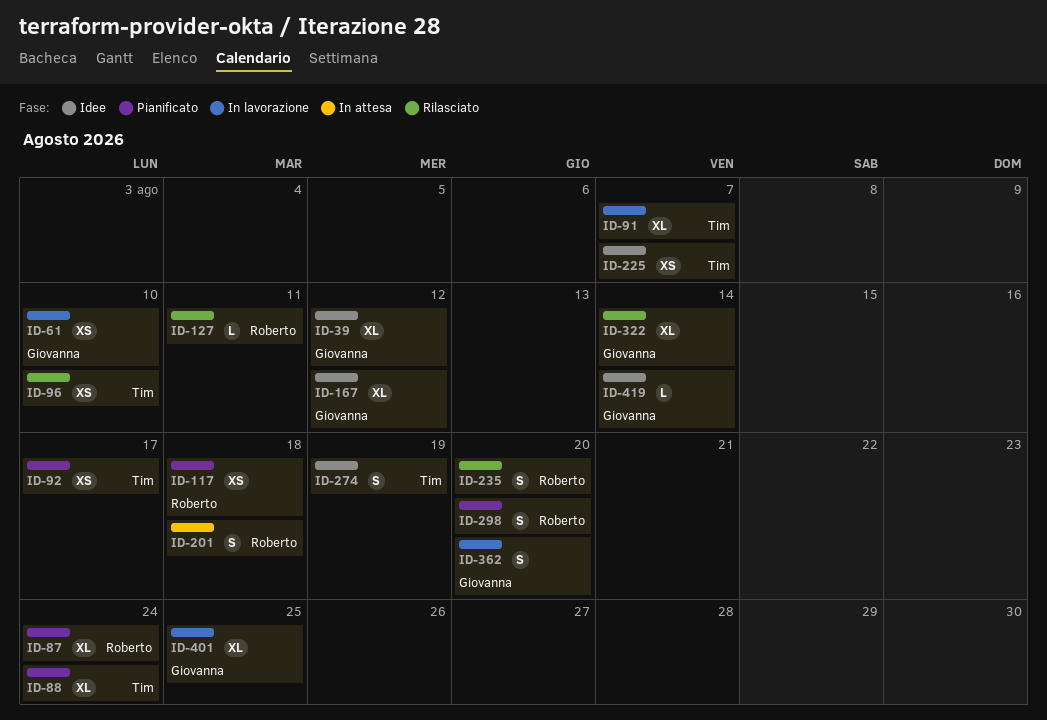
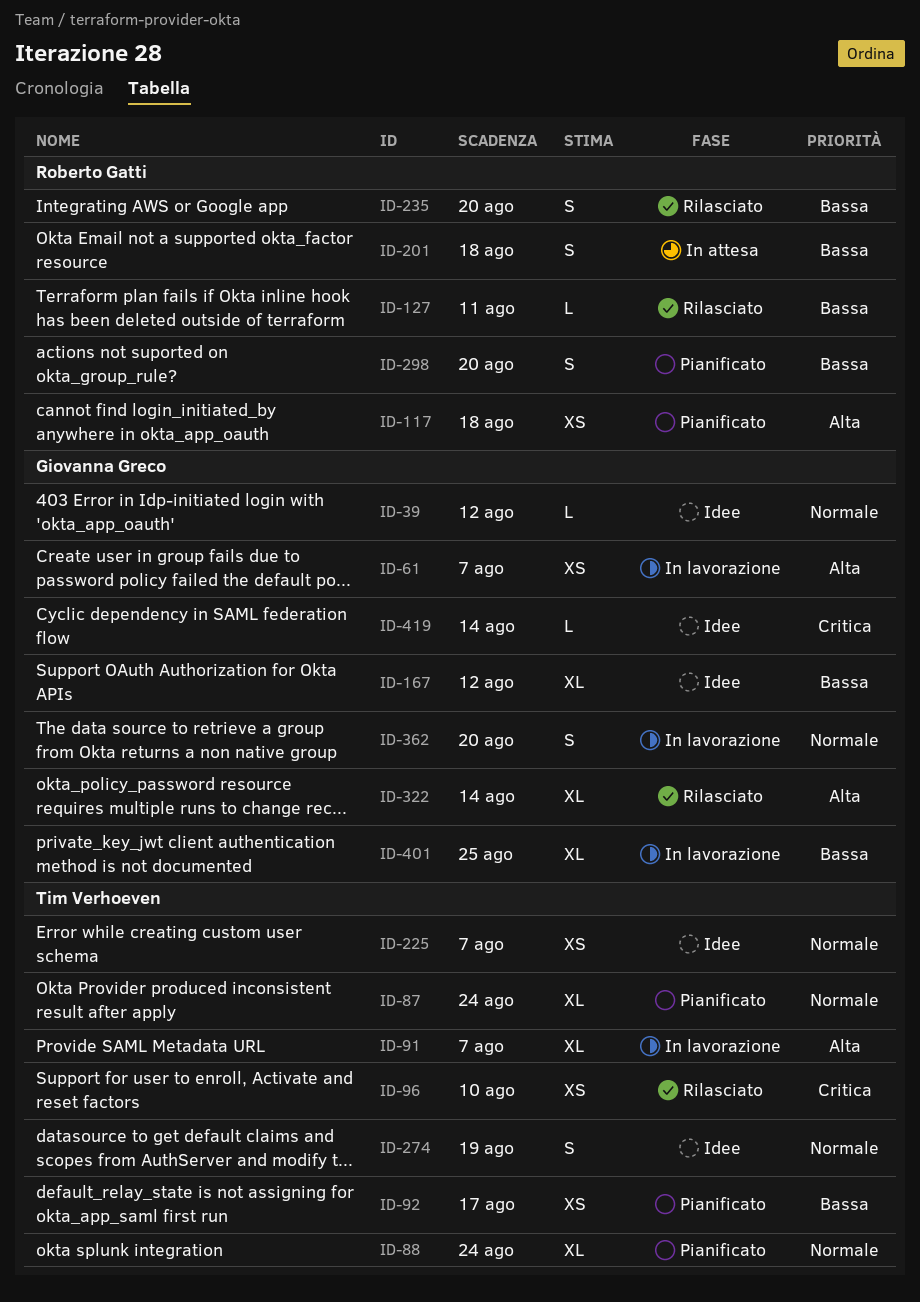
ID-39, estimate: XL -> L
ID-61, due: Aug 10 -> Aug 7
ID-87, owner: Roberto Gatti -> Tim Verhoeven

